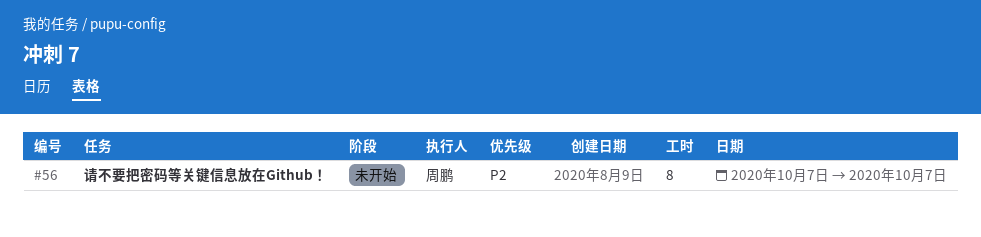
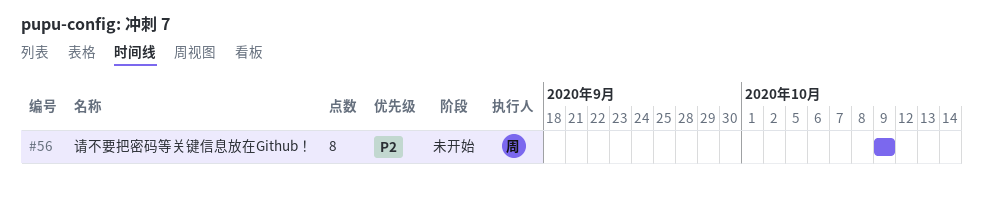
#56, start: Oct 7 -> Oct 9
#56, due: Oct 7 -> Oct 9

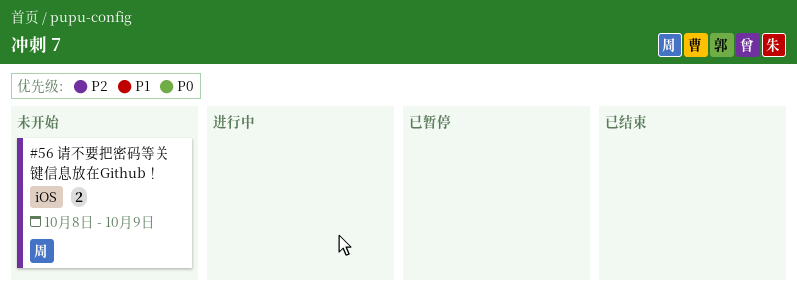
#56, estimate: 8 -> 2
#56, start: Oct 9 -> Oct 8

